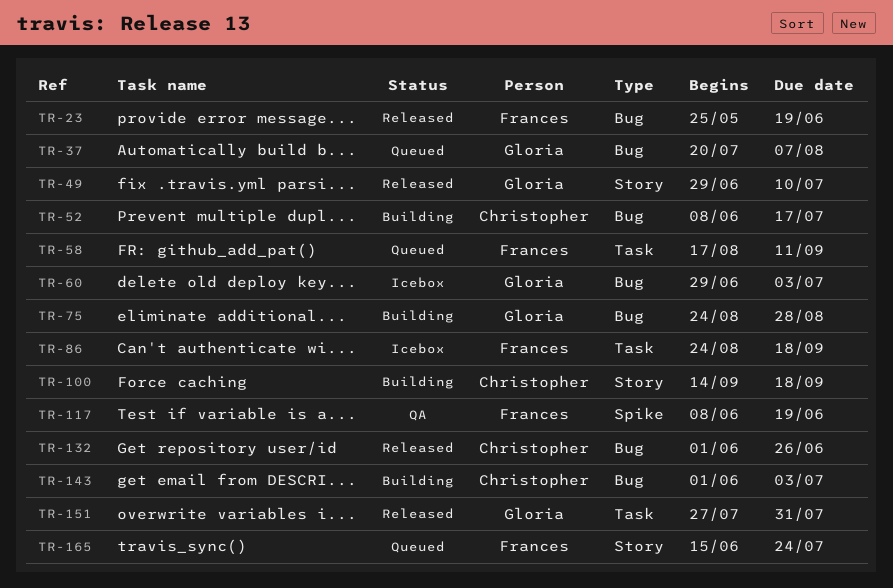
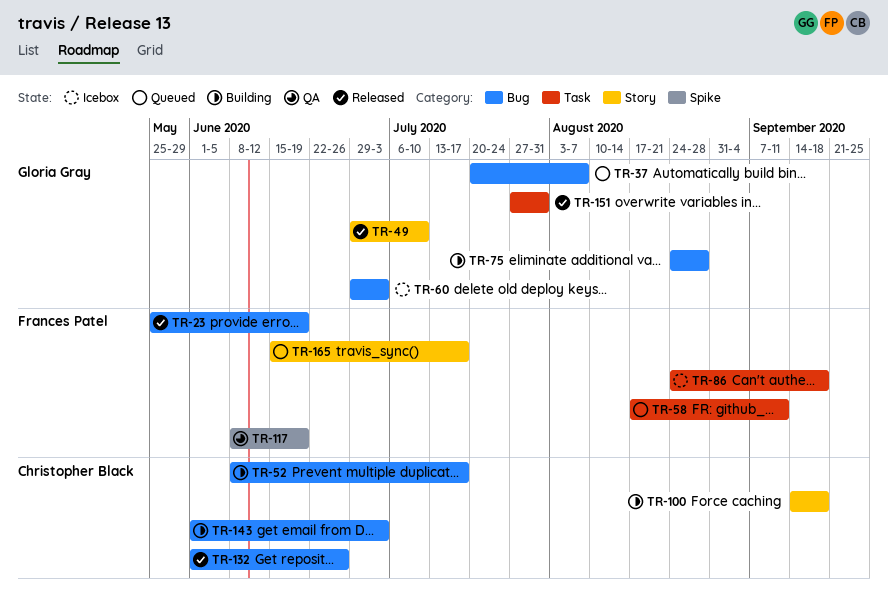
TR-165, due: Jul 24 -> Jul 17

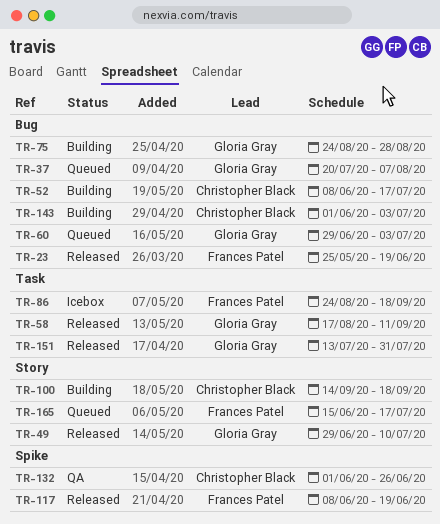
TR-58, status: Queued -> Released
TR-58, owner: Frances Patel -> Gloria Gray
TR-60, status: Icebox -> Queued
TR-117, status: QA -> Released
TR-132, status: Released -> QA
TR-132, label: Bug -> Spike
TR-151, start: Jul 27 -> Jul 13

